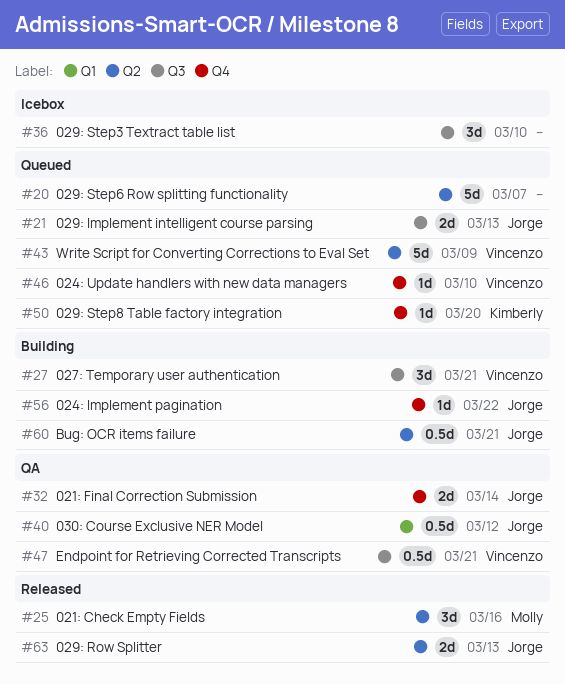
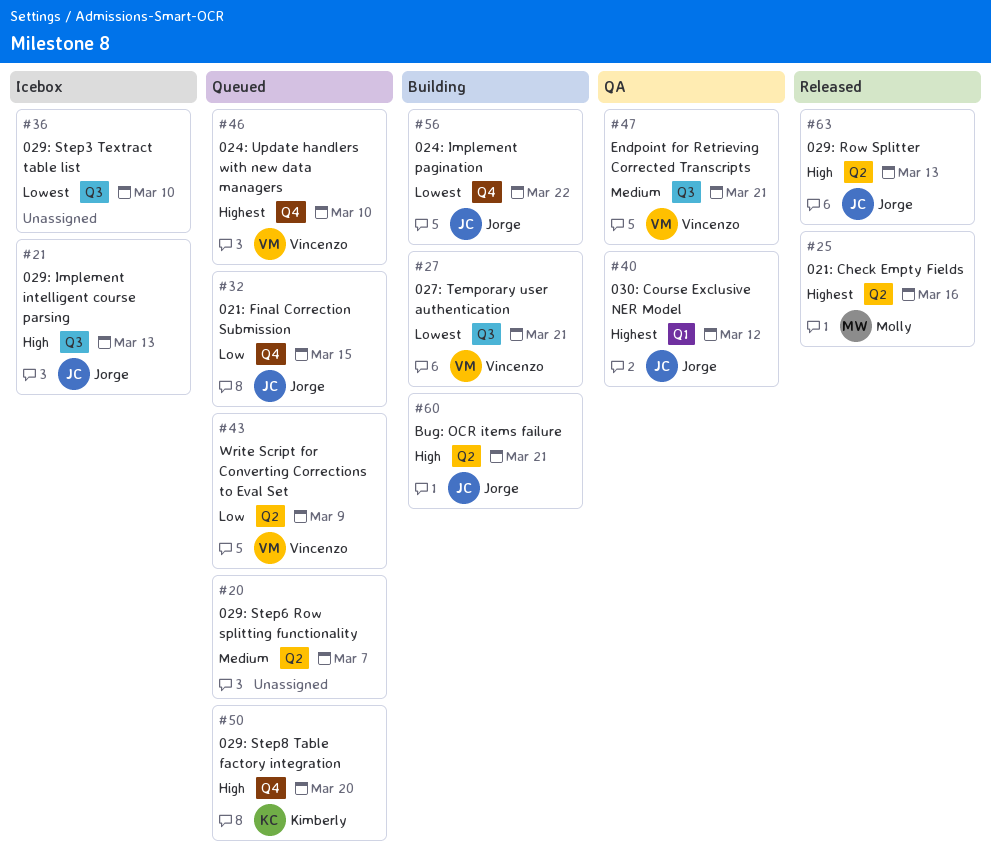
#21, status: Queued -> Icebox
#32, status: QA -> Queued
#32, due: Mar 14 -> Mar 15

